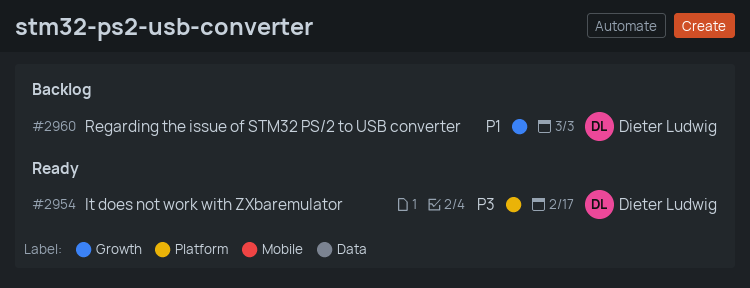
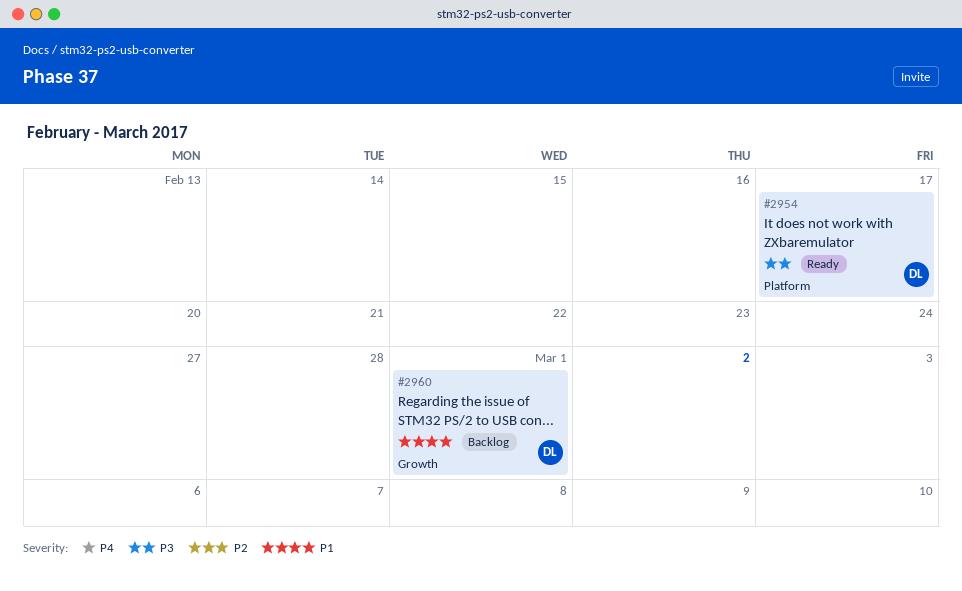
#2960, due: Mar 3 -> Mar 1

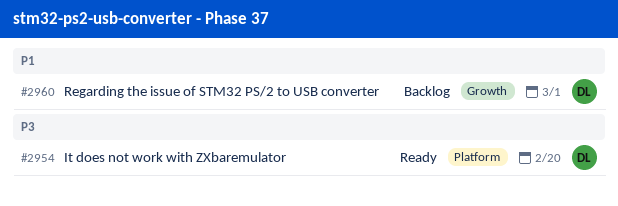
#2954, due: Feb 17 -> Feb 20

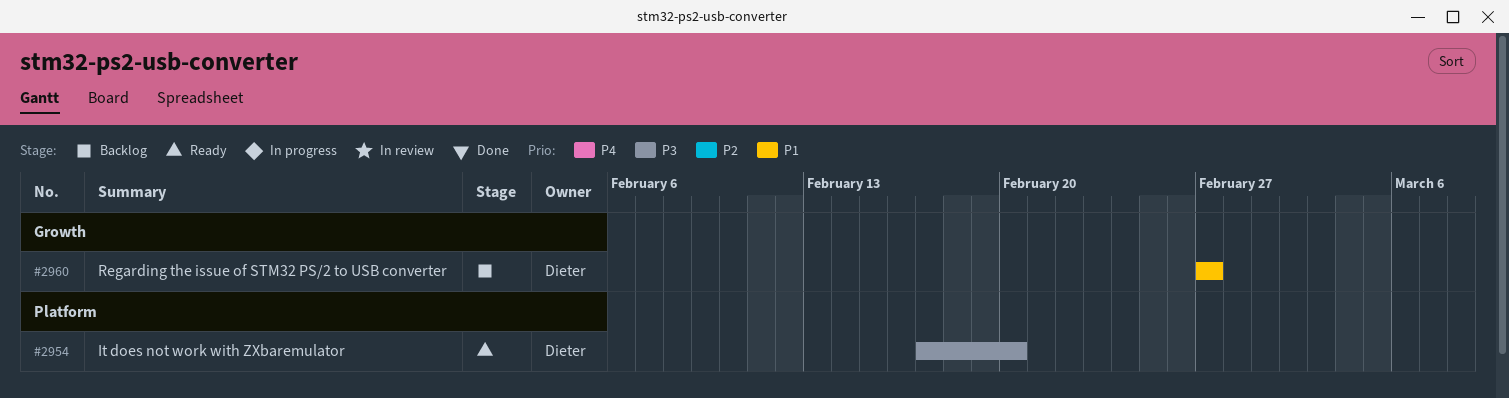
#2960, due: Mar 1 -> Feb 27

